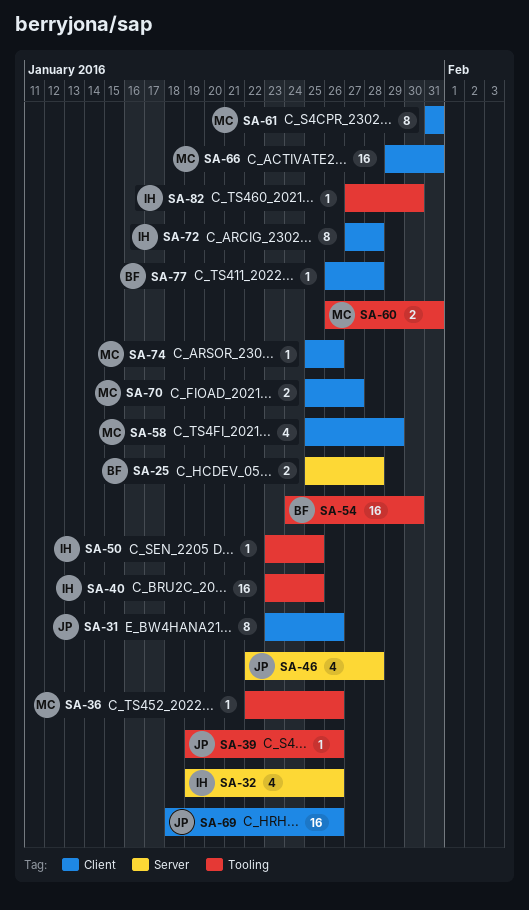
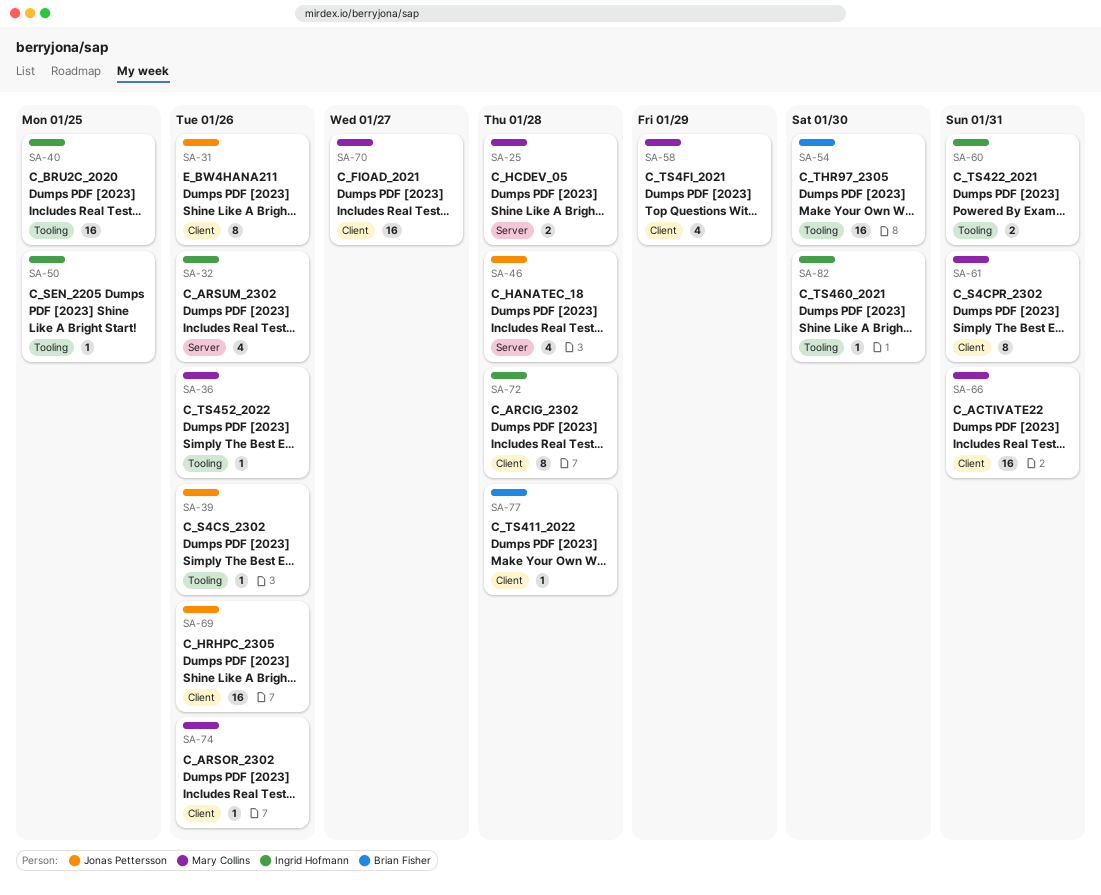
SA-25, owner: Brian Fisher -> Mary Collins
SA-60, owner: Mary Collins -> Ingrid Hofmann
SA-70, estimate: 2 -> 16

